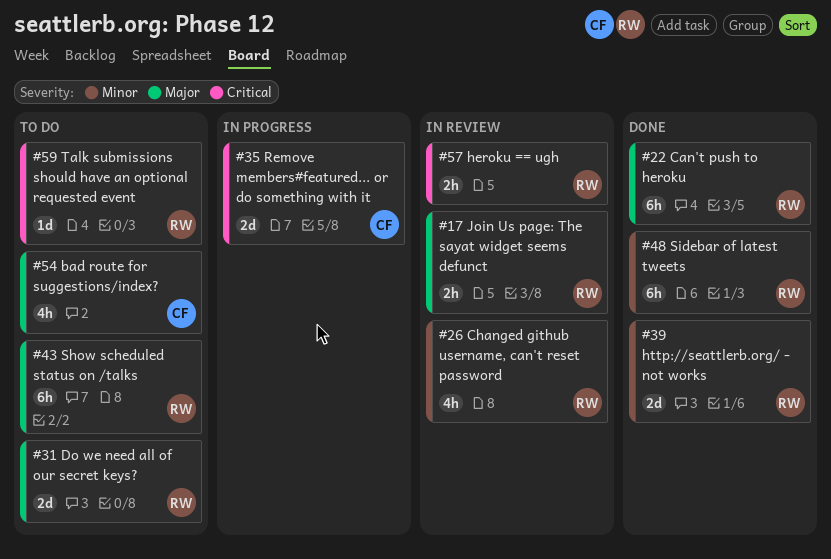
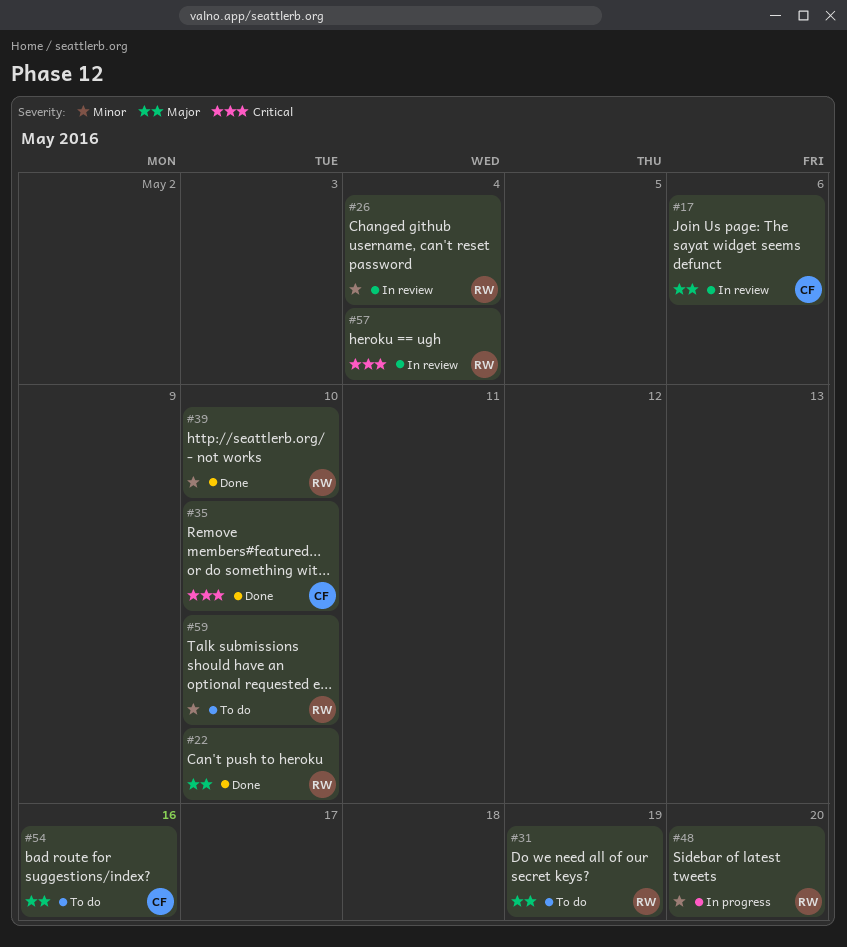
#17, owner: RW -> CF
#35, status: In progress -> Done
#43: present -> none
#48, status: Done -> In progress
#59, priority: Critical -> Minor

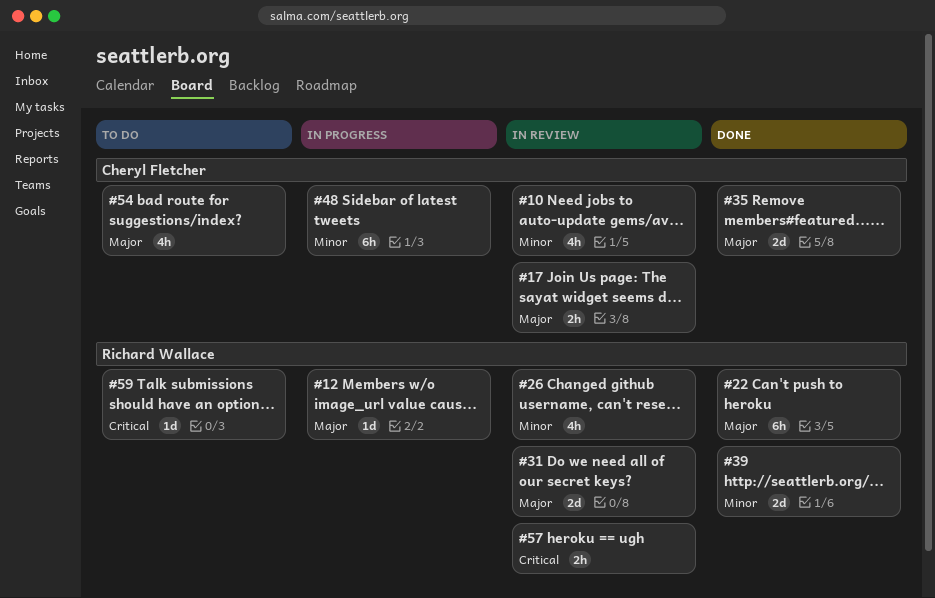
#10: none -> present
#12: none -> present
#31, status: To do -> In review
#35, priority: Critical -> Major
#48, owner: Richard Wallace -> Cheryl Fletcher
#59, priority: Minor -> Critical

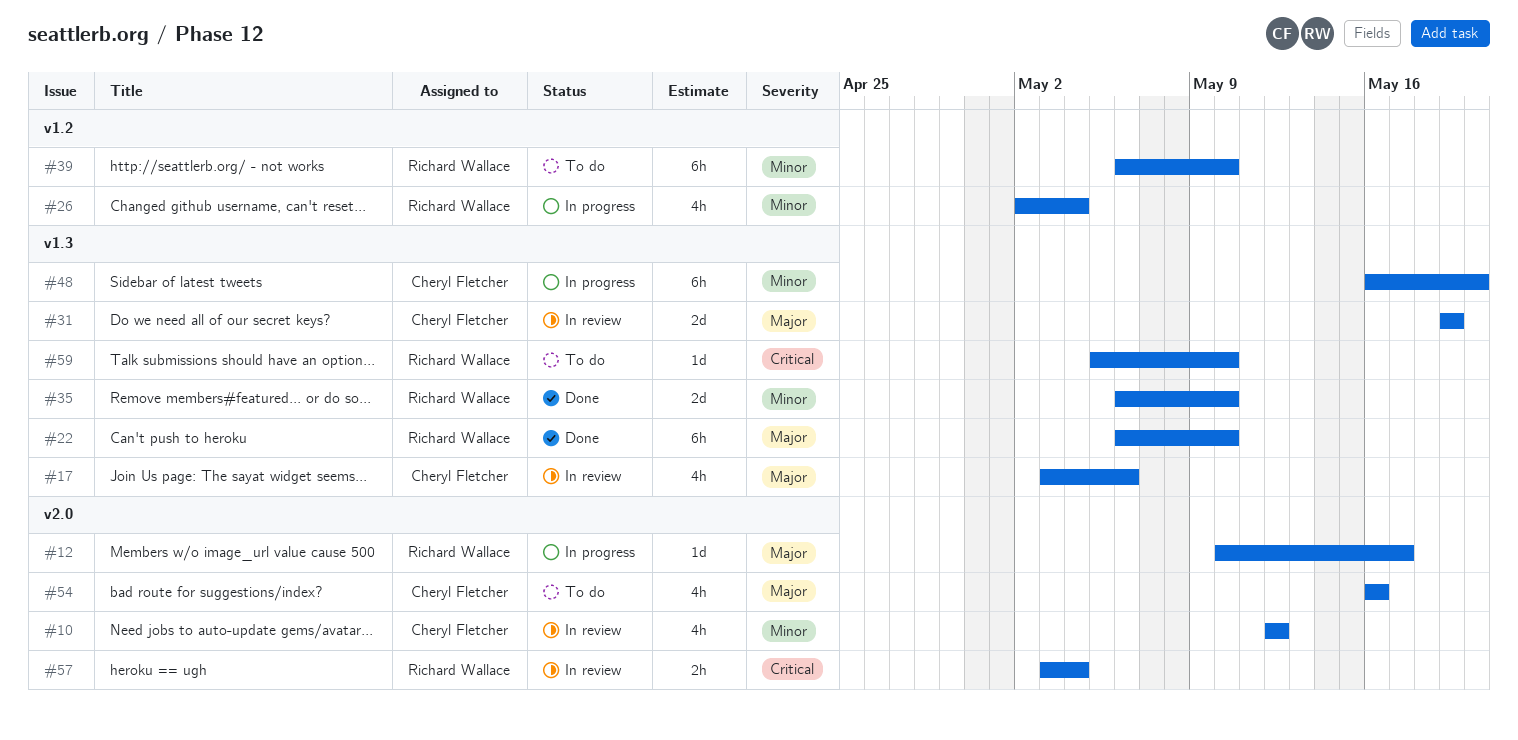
#17, estimate: 2h -> 4h
#26, status: In review -> In progress
#31, owner: Richard Wallace -> Cheryl Fletcher
#35, owner: Cheryl Fletcher -> Richard Wallace
#35, priority: Major -> Minor
#39, status: Done -> To do
#39, estimate: 2d -> 6h

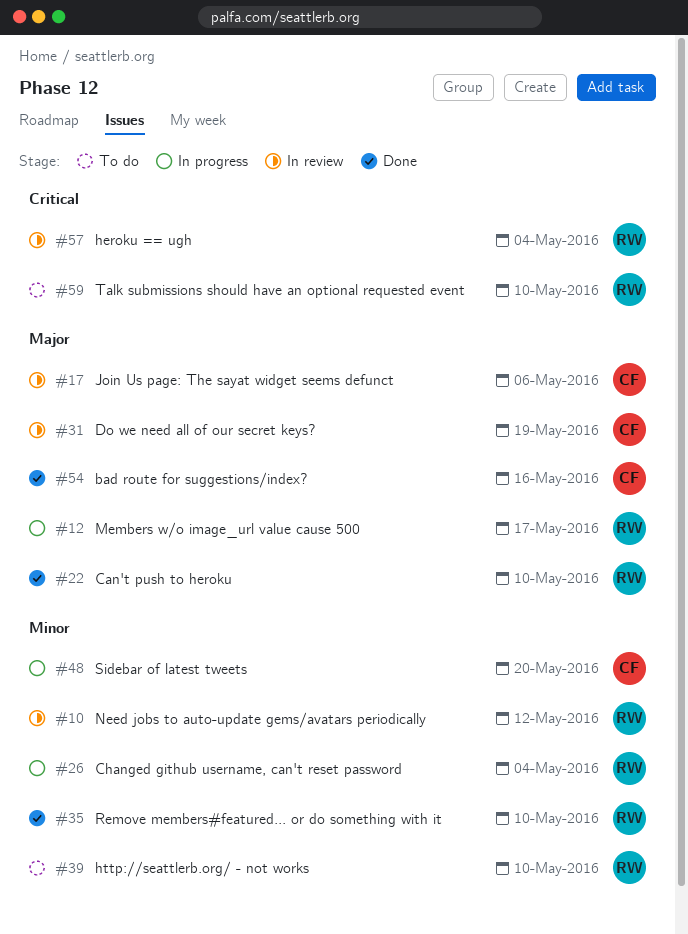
#10, owner: Cheryl Fletcher -> Richard Wallace
#54, status: To do -> Done

